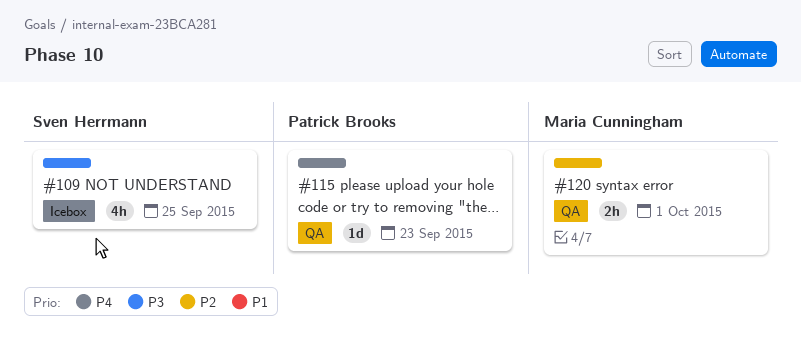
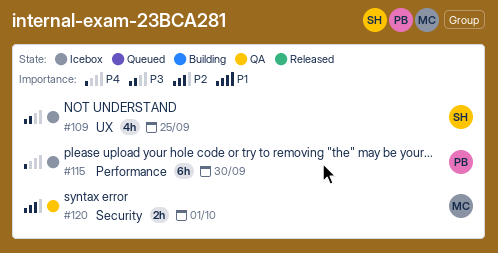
#115, status: QA -> Icebox
#115, estimate: 1d -> 6h
#115, due: Sep 23 -> Sep 30

